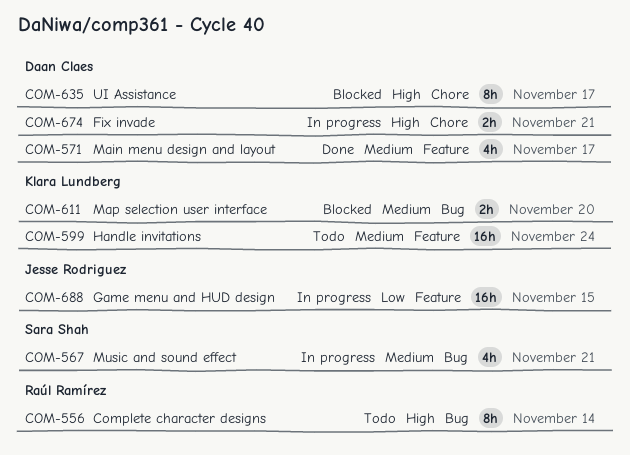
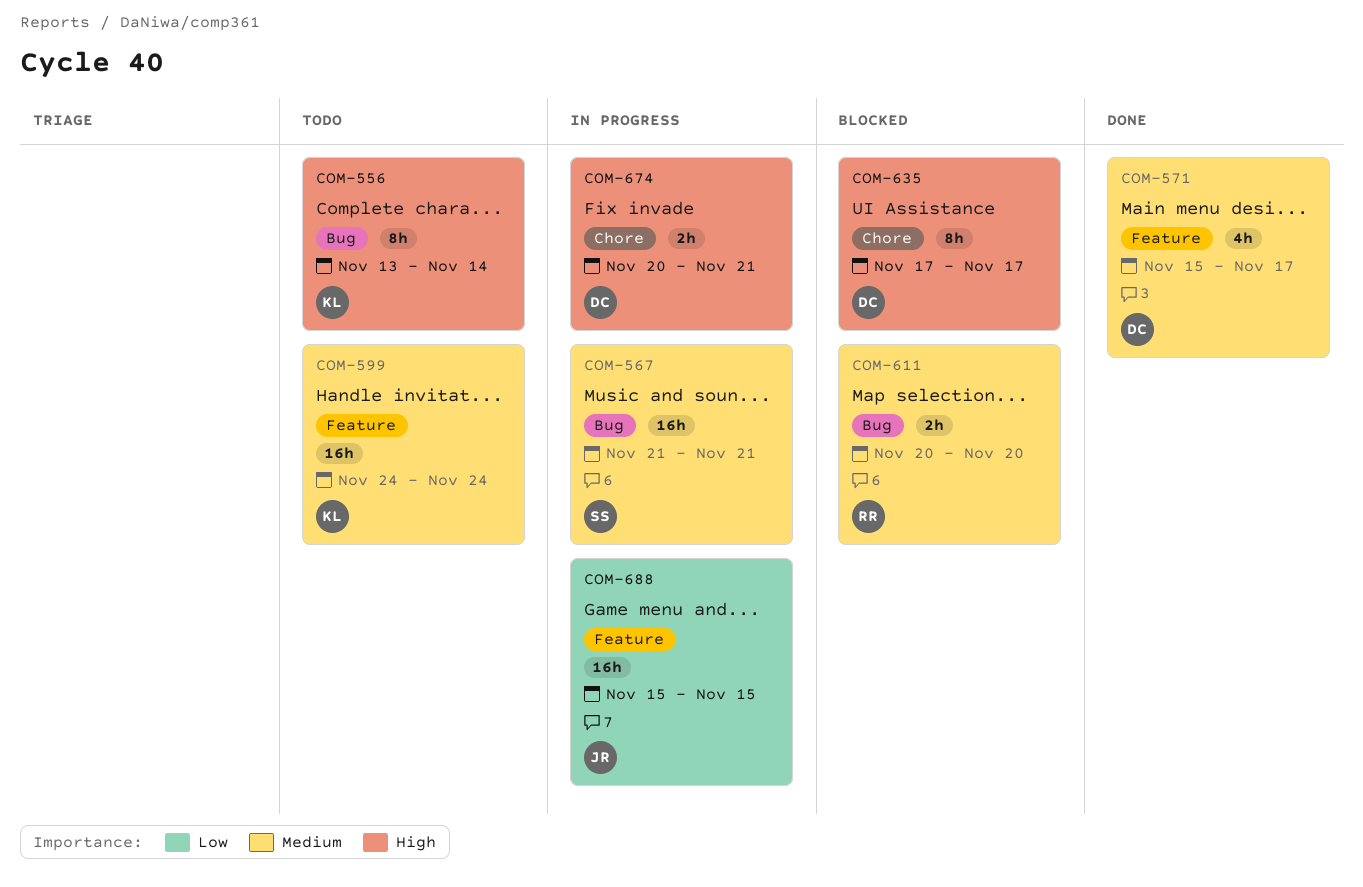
COM-556, owner: Raúl Ramírez -> Klara Lundberg
COM-567, estimate: 4h -> 16h
COM-611, owner: Klara Lundberg -> Raúl Ramírez

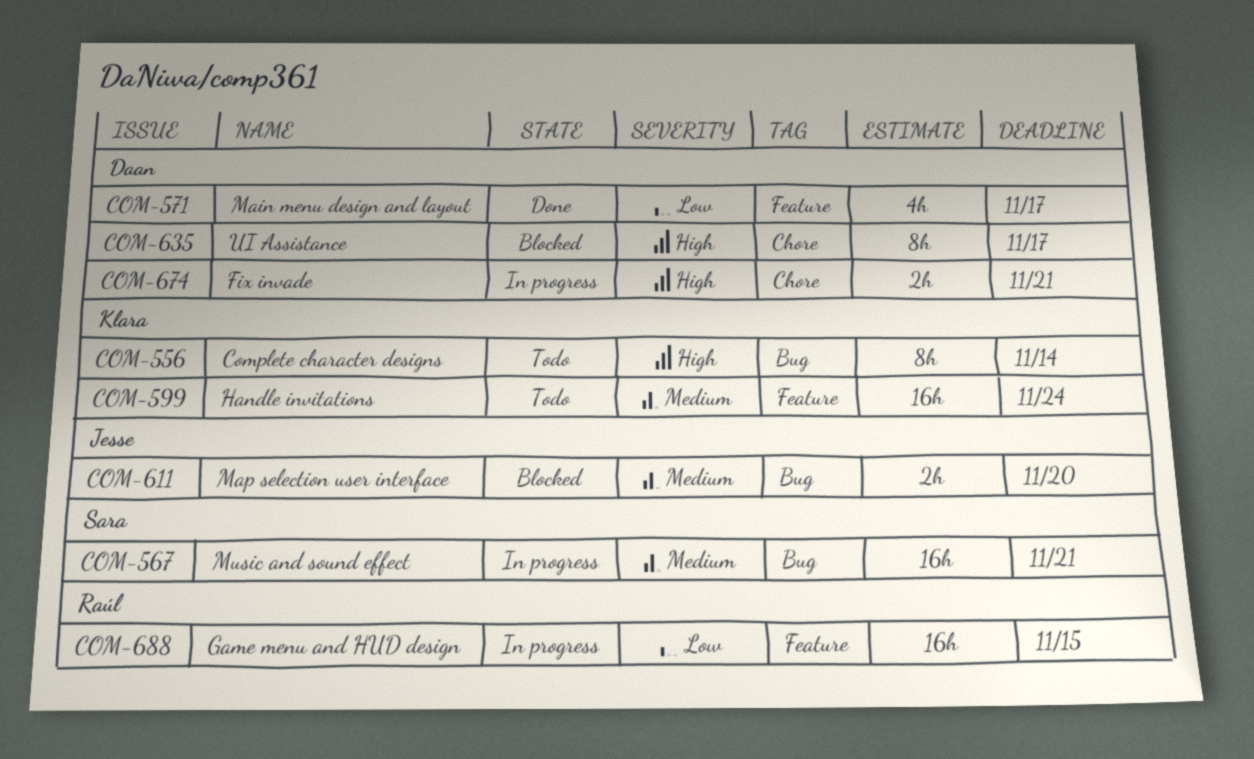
COM-571, priority: Medium -> Low
COM-611, owner: Raúl -> Jesse
COM-688, owner: Jesse -> Raúl

